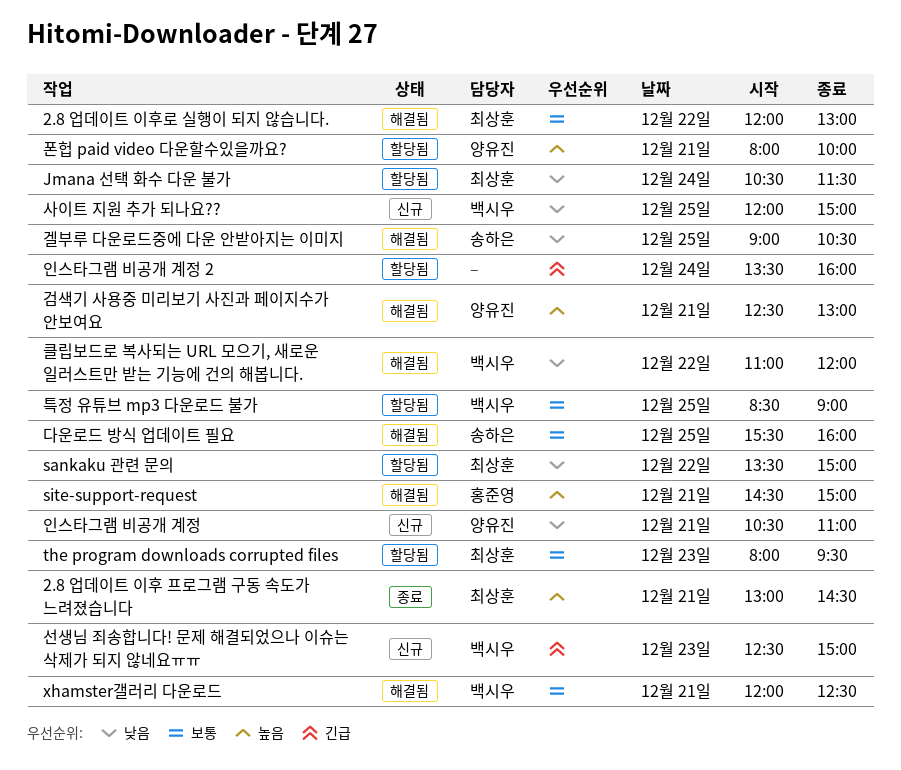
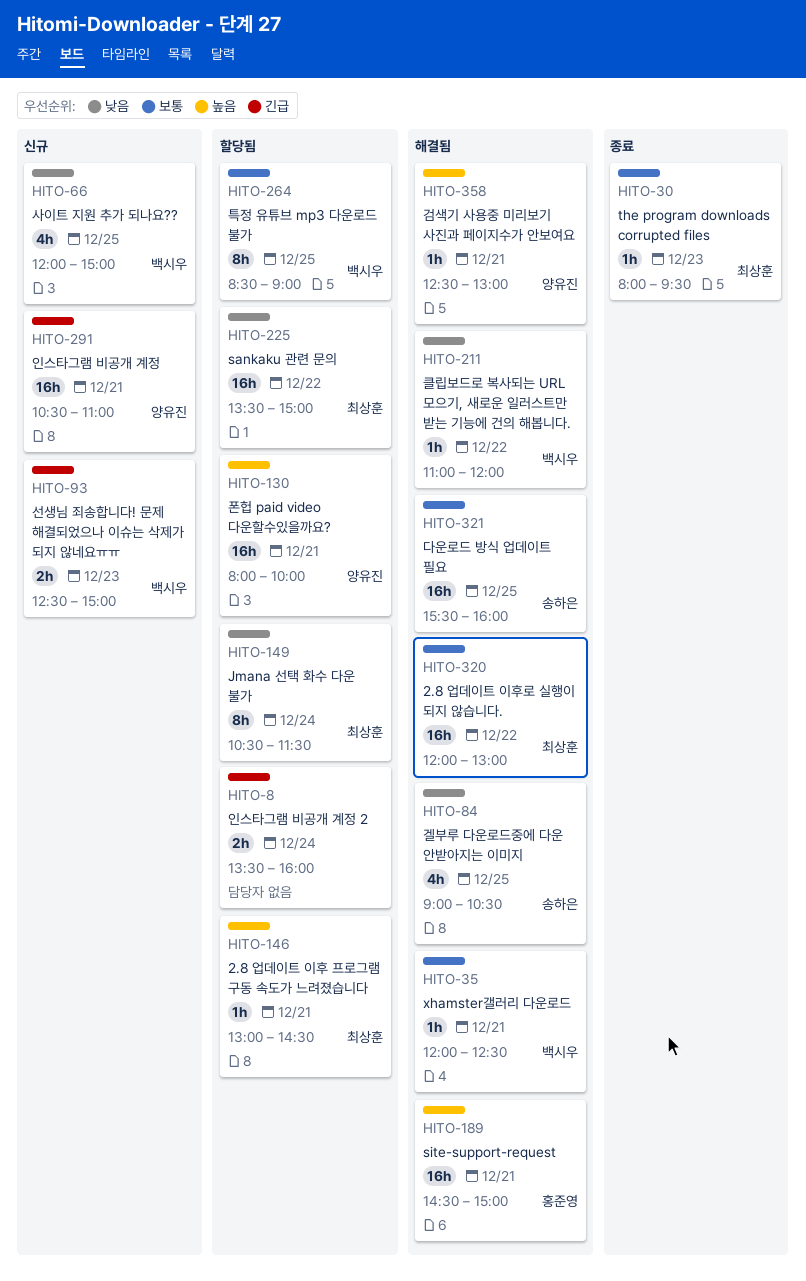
2.8 업데이트 이후 프로그램 구동 속도가 느려졌습니다, status: 종료 -> 할당됨
the program downloads corrupted files, status: 할당됨 -> 종료
인스타그램 비공개 계정, priority: 낮음 -> 긴급

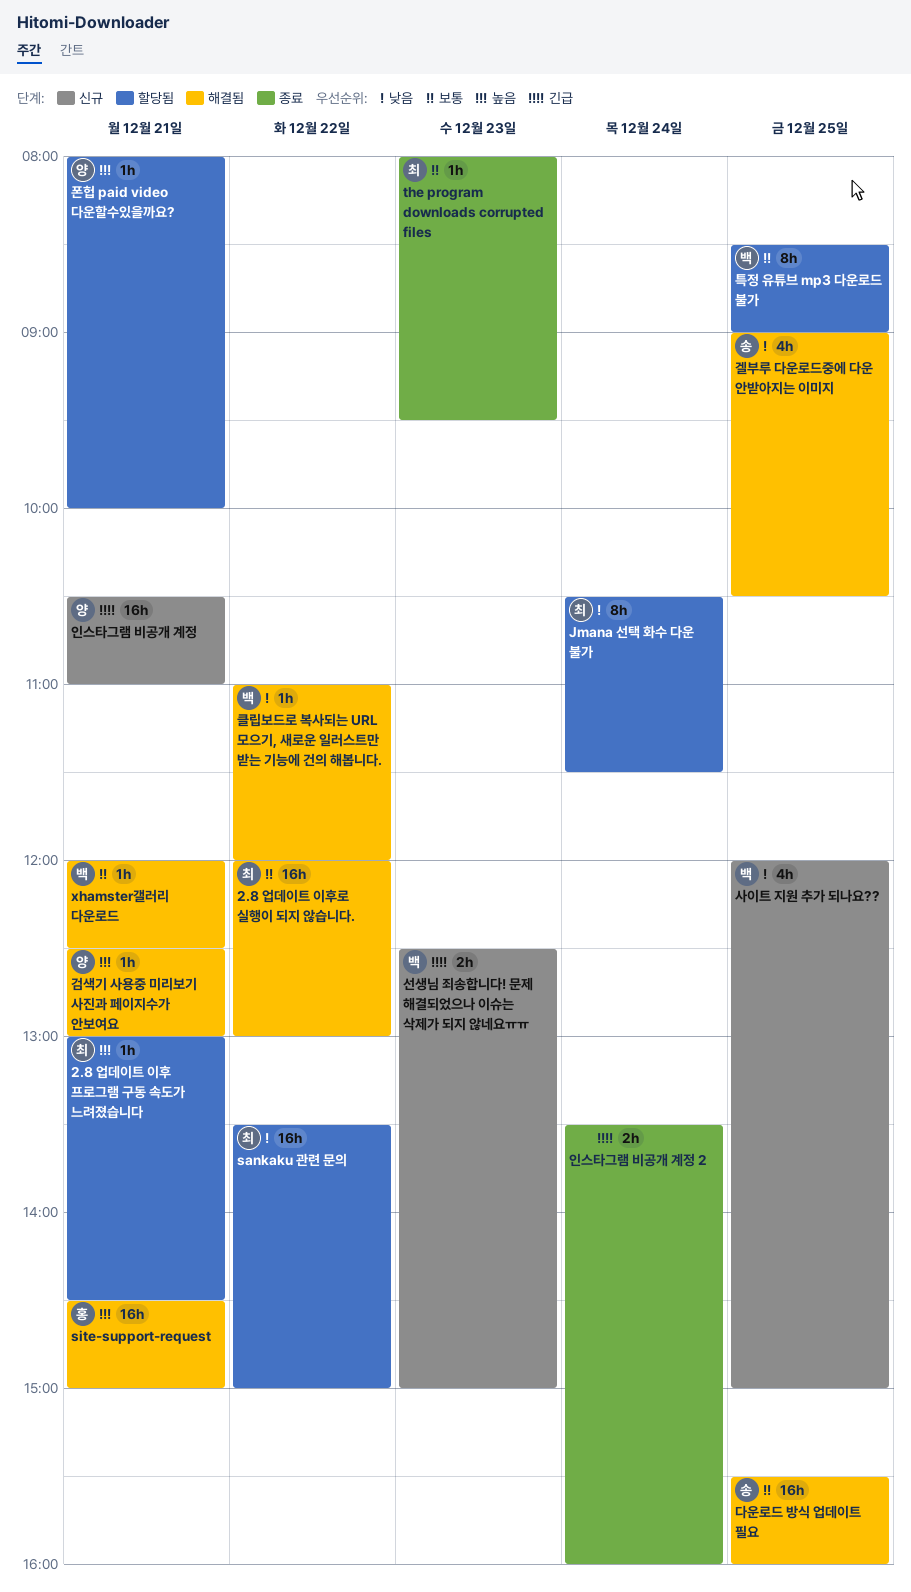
인스타그램 비공개 계정 2, status: 할당됨 -> 종료
폰헙 paid video 다운할수있을까요?, estimate: 16h -> 1h

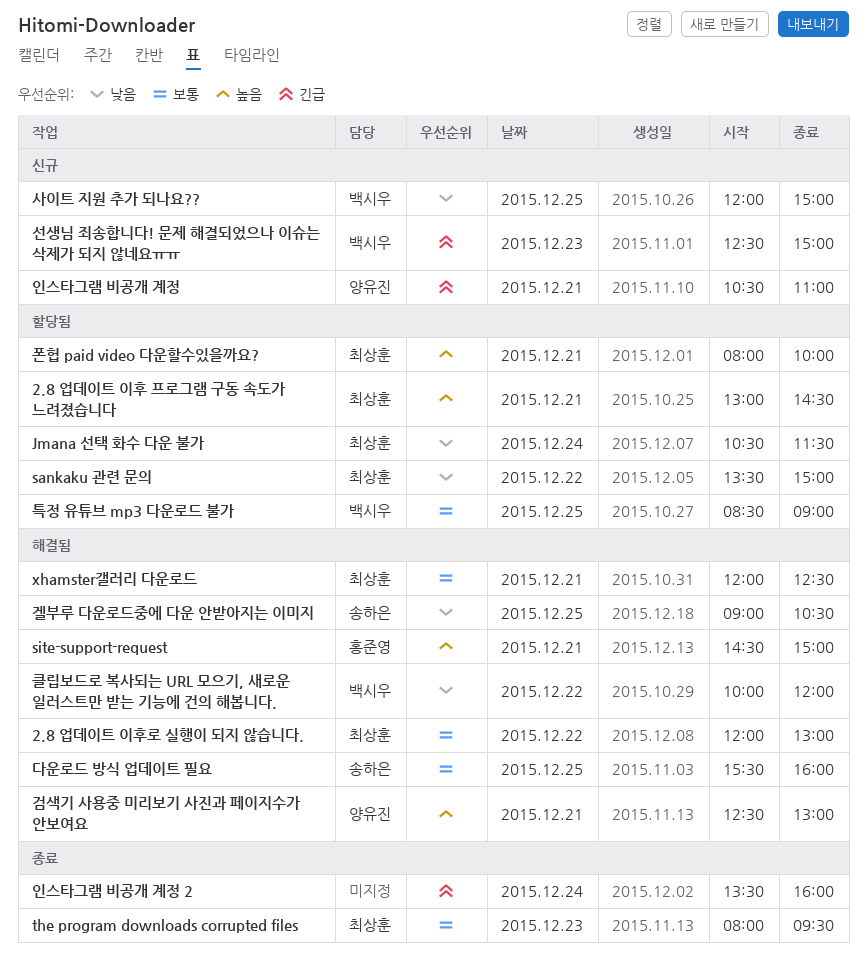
xhamster갤러리 다운로드, owner: 백시우 -> 최상훈
클립보드로 복사되는 URL 모으기, 새로운 일러스트만 받는 기능에 건의 해봅니다., begins: 11:00 -> 10:00
폰헙 paid video 다운할수있을까요?, owner: 양유진 -> 최상훈

